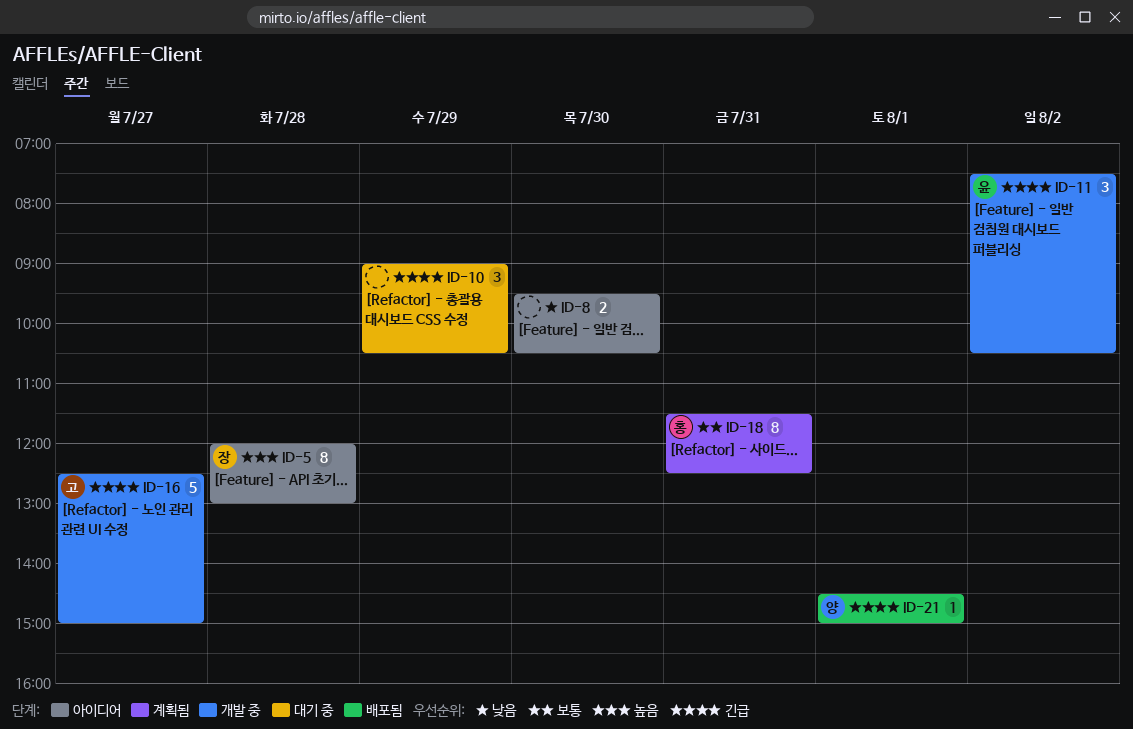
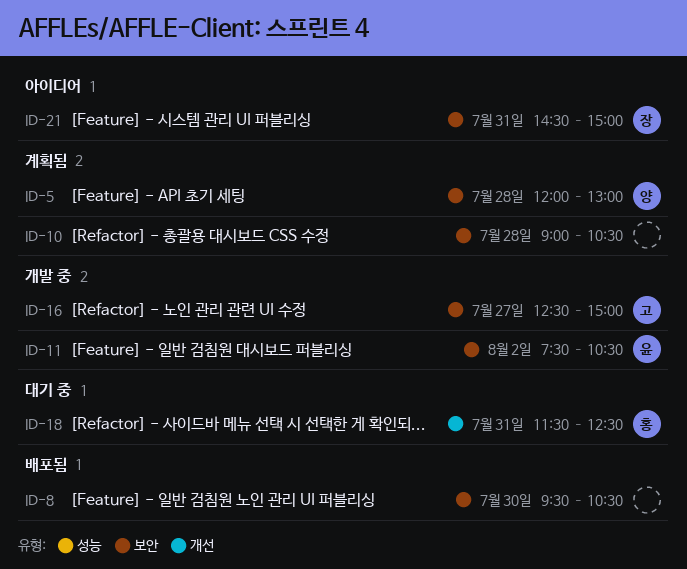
ID-5, status: 아이디어 -> 계획됨
ID-5, owner: 장 -> 양
ID-8, status: 아이디어 -> 배포됨
ID-10, status: 대기 중 -> 계획됨
ID-10, day: Jul 29 -> Jul 28
ID-18, status: 계획됨 -> 대기 중
ID-21, status: 배포됨 -> 아이디어
ID-21, owner: 양 -> 장
ID-21, day: Aug 1 -> Jul 31

